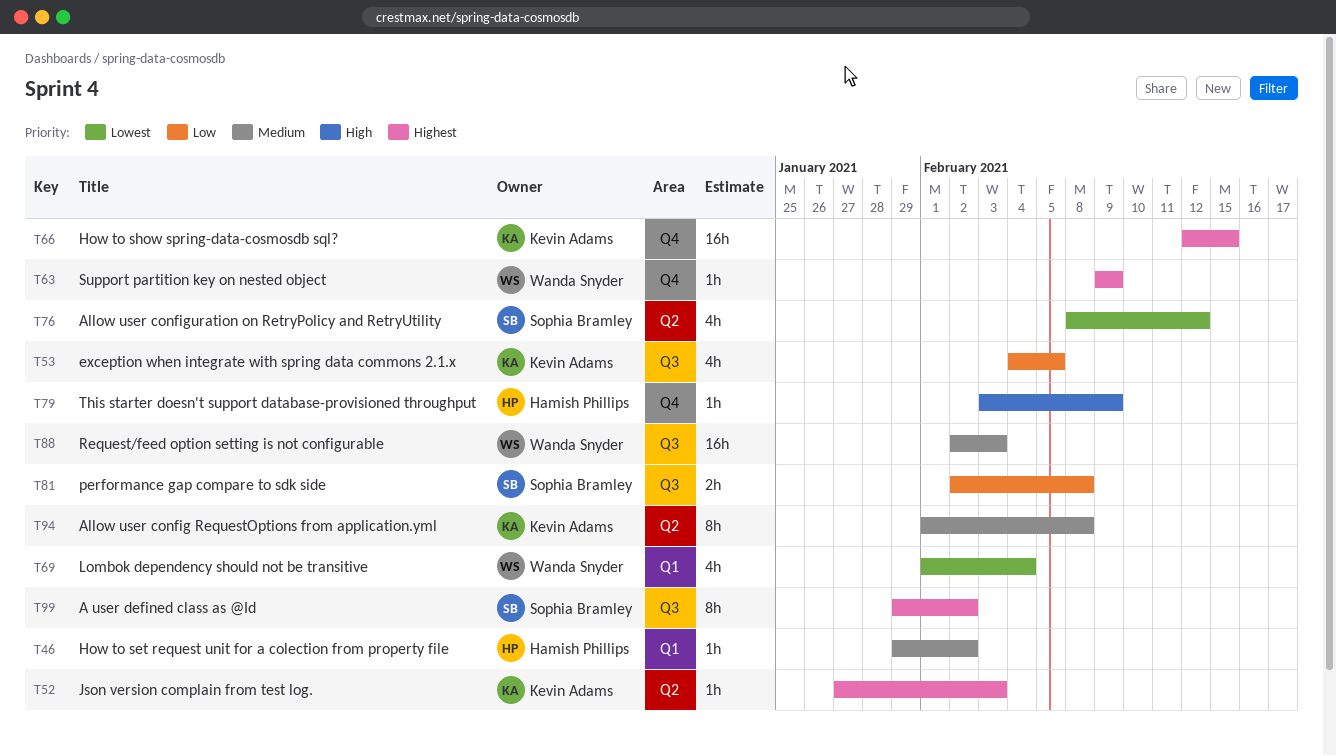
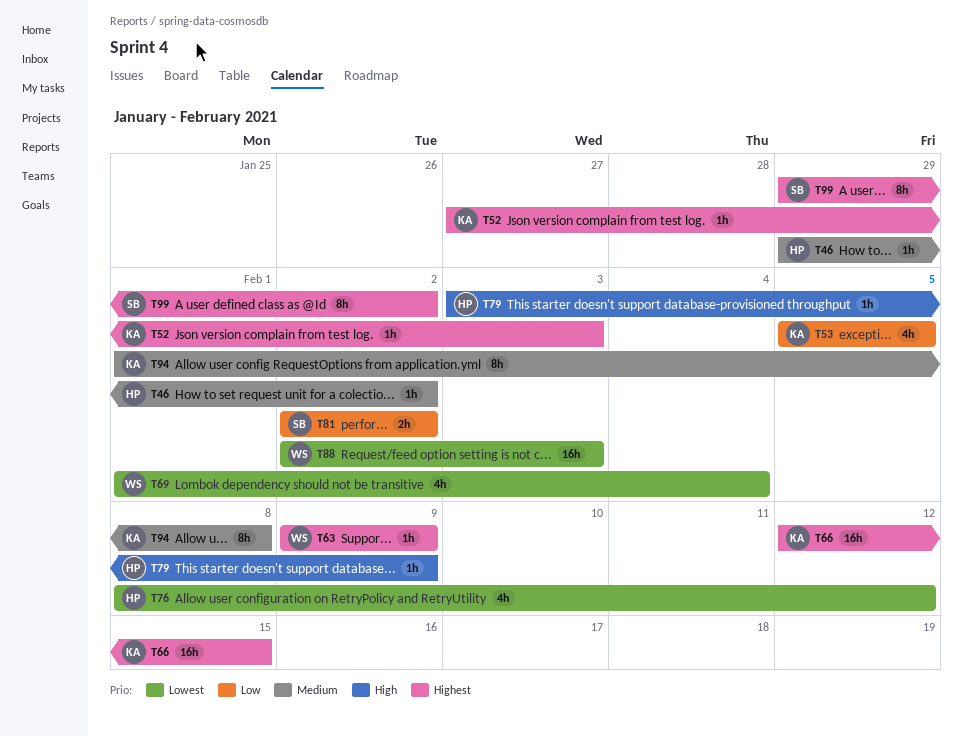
T53, start: Feb 4 -> Feb 5
T76, owner: Sophia Bramley -> Hamish Phillips
T81, due: Feb 8 -> Feb 2
T88, priority: Medium -> Lowest

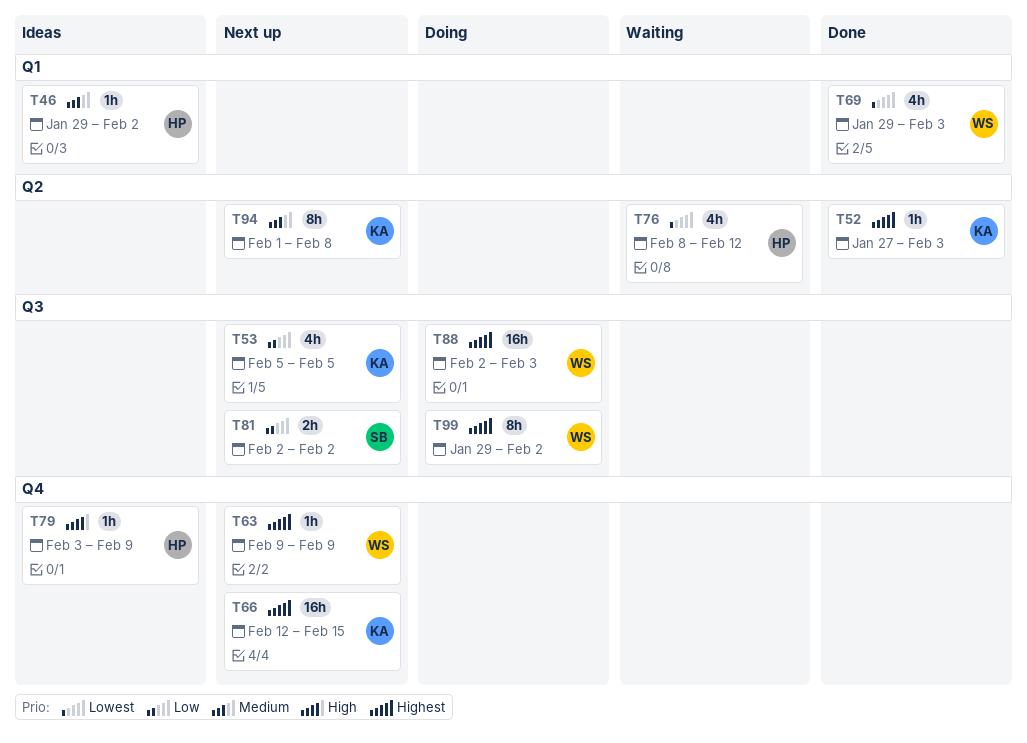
T69, start: Feb 1 -> Jan 29
T69, due: Feb 4 -> Feb 3
T88, priority: Lowest -> Highest
T99, owner: SB -> WS

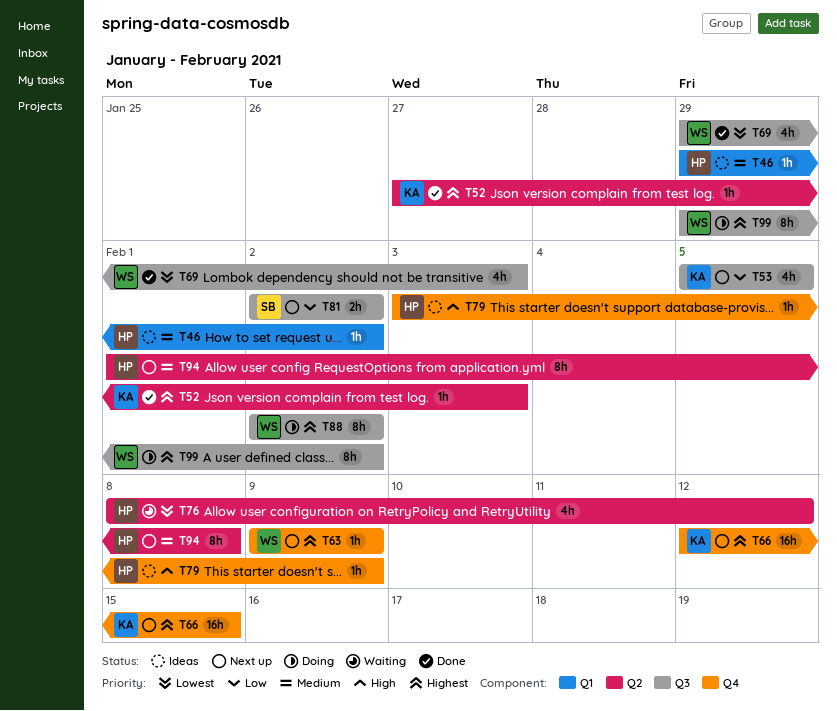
T69, label: Q1 -> Q3
T88, estimate: 16h -> 8h
T88, due: Feb 3 -> Feb 2
T94, owner: KA -> HP

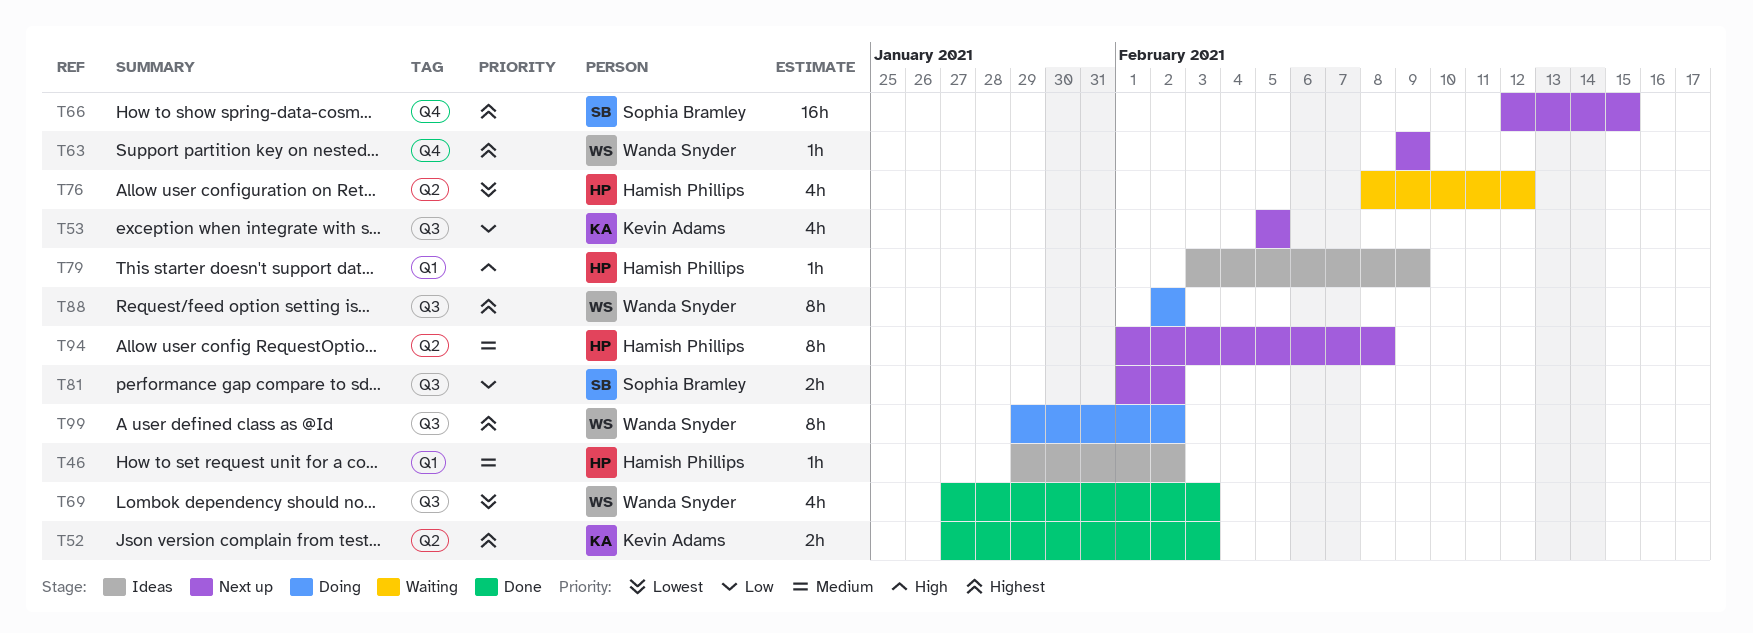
T52, estimate: 1h -> 2h
T66, owner: Kevin Adams -> Sophia Bramley
T69, start: Jan 29 -> Jan 27
T79, label: Q4 -> Q1
T81, start: Feb 2 -> Feb 1

